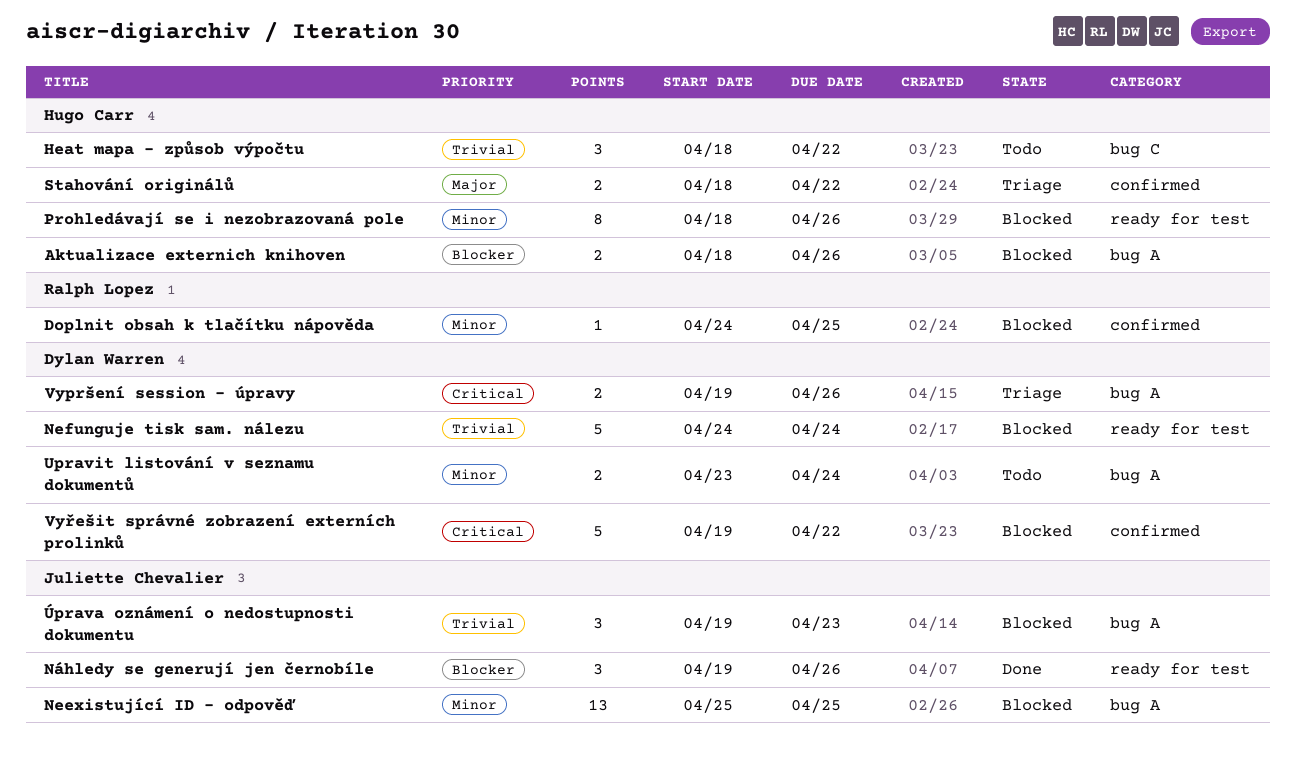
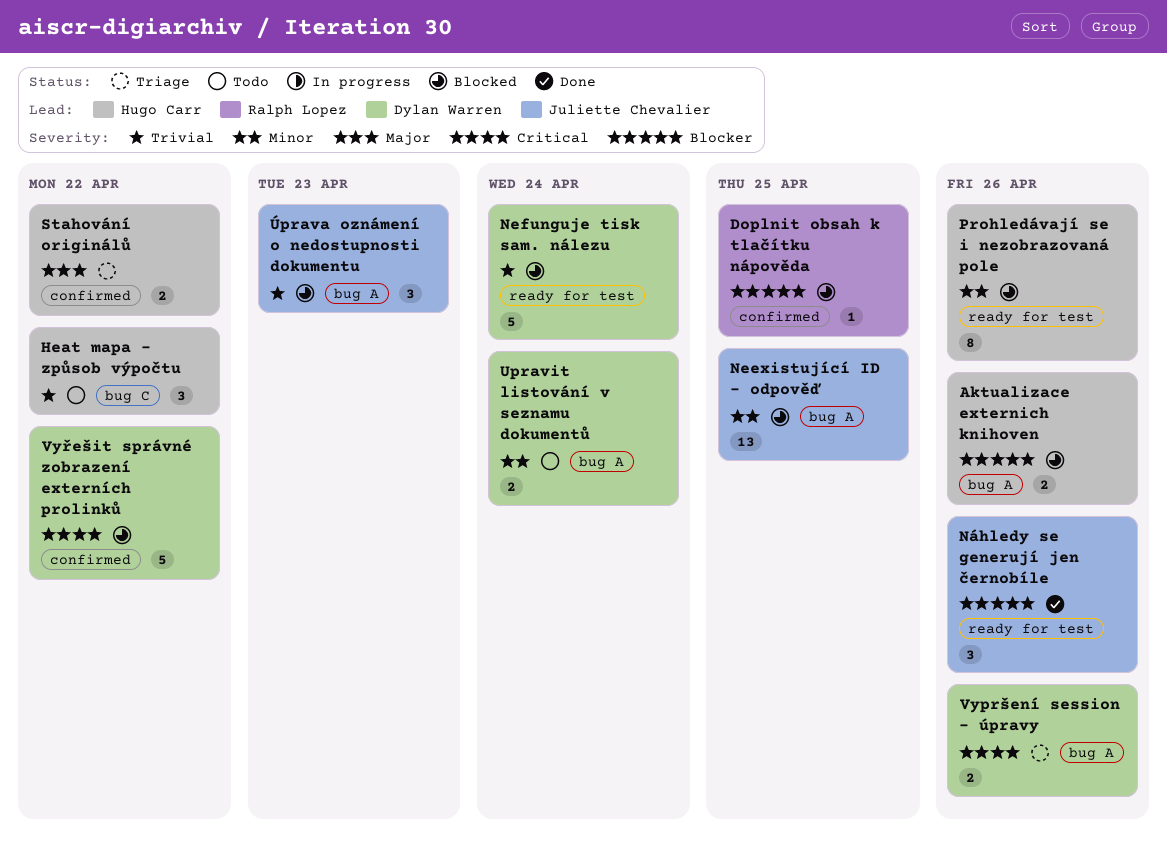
Doplnit obsah k tlačítku nápověda, priority: Minor -> Blocker

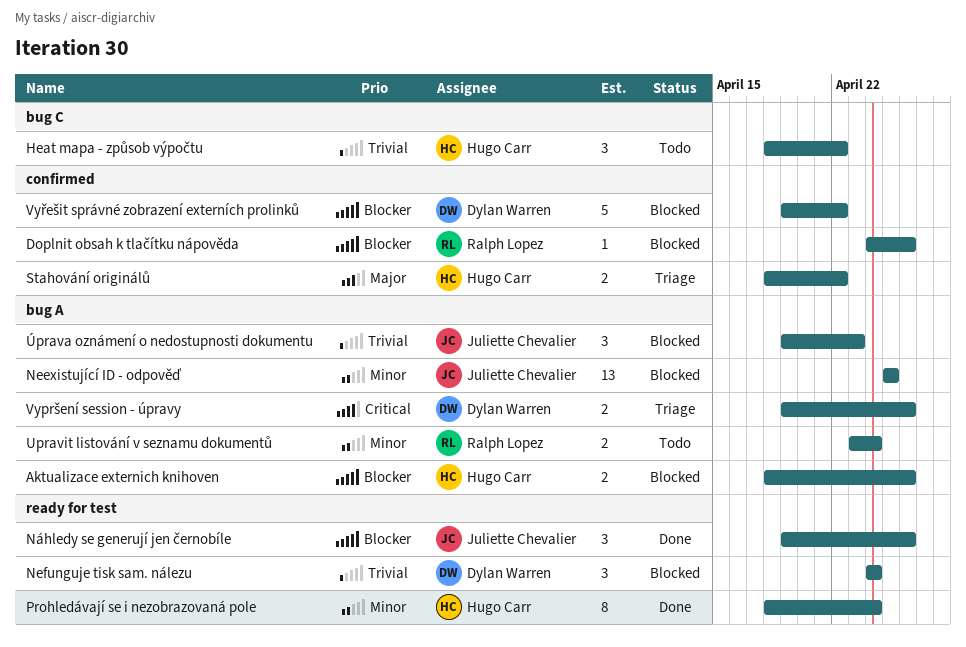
Doplnit obsah k tlačítku nápověda, due: Apr 25 -> Apr 26
Nefunguje tisk sam. nálezu, estimate: 5 -> 3
Prohledávají se i nezobrazovaná pole, status: Blocked -> Done
Prohledávají se i nezobrazovaná pole, due: Apr 26 -> Apr 24
Upravit listování v seznamu dokumentů, owner: Dylan Warren -> Ralph Lopez
Vyřešit správné zobrazení externích prolinků, priority: Critical -> Blocker

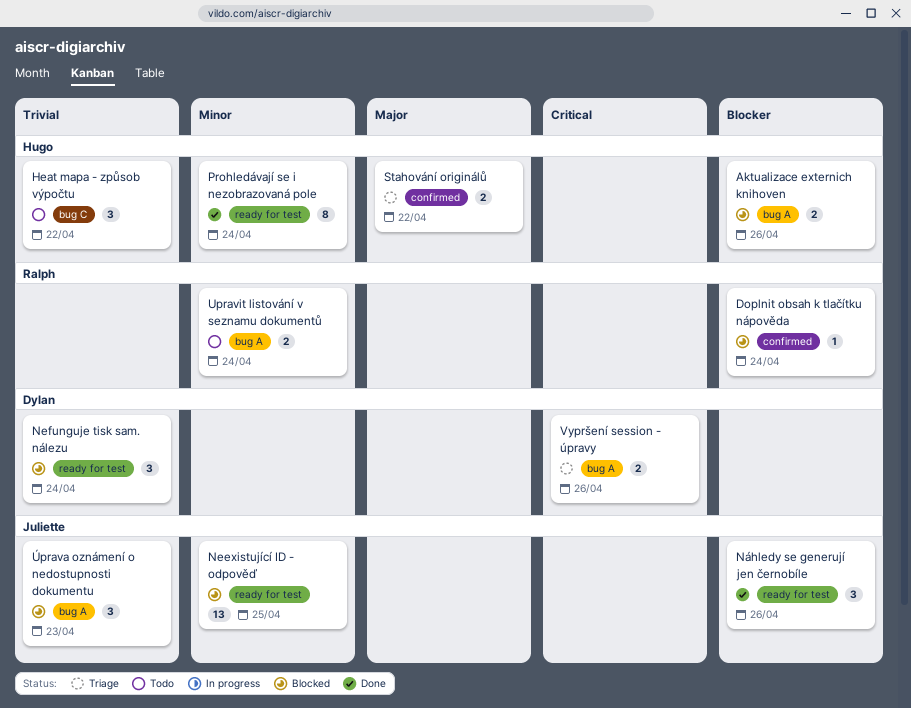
Doplnit obsah k tlačítku nápověda, due: Apr 26 -> Apr 24
Neexistující ID - odpověď, label: bug A -> ready for test
Vyřešit správné zobrazení externích prolinků: present -> none

